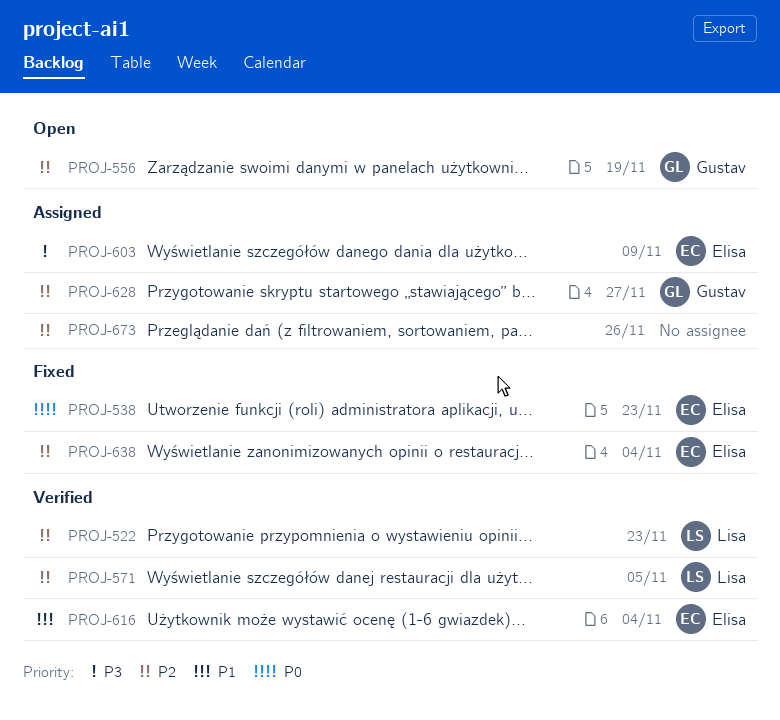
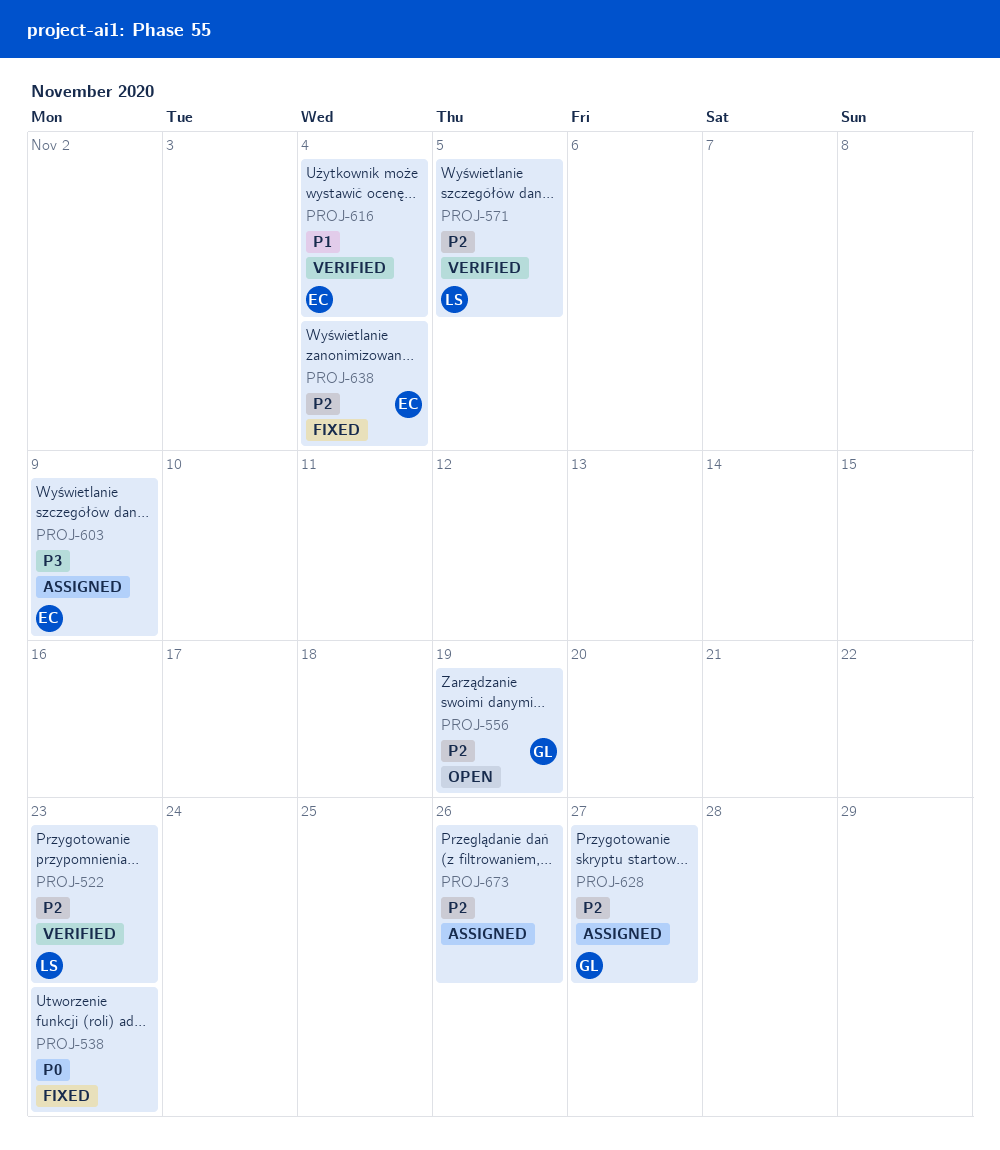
PROJ-538, owner: Elisa -> none

